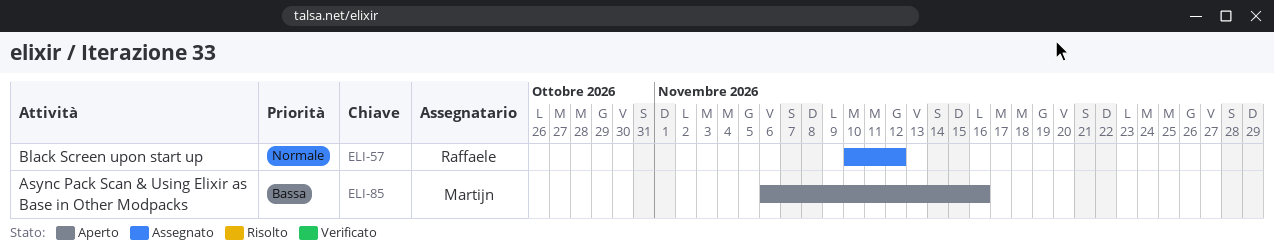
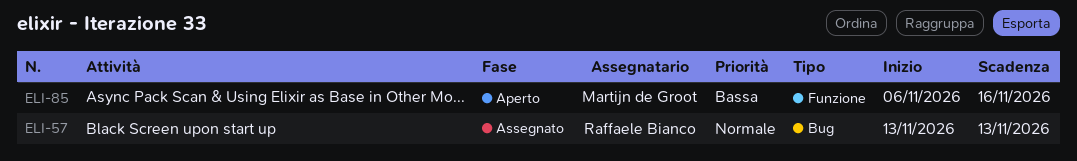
ELI-57, start: Nov 10 -> Nov 13
ELI-57, due: Nov 12 -> Nov 13

